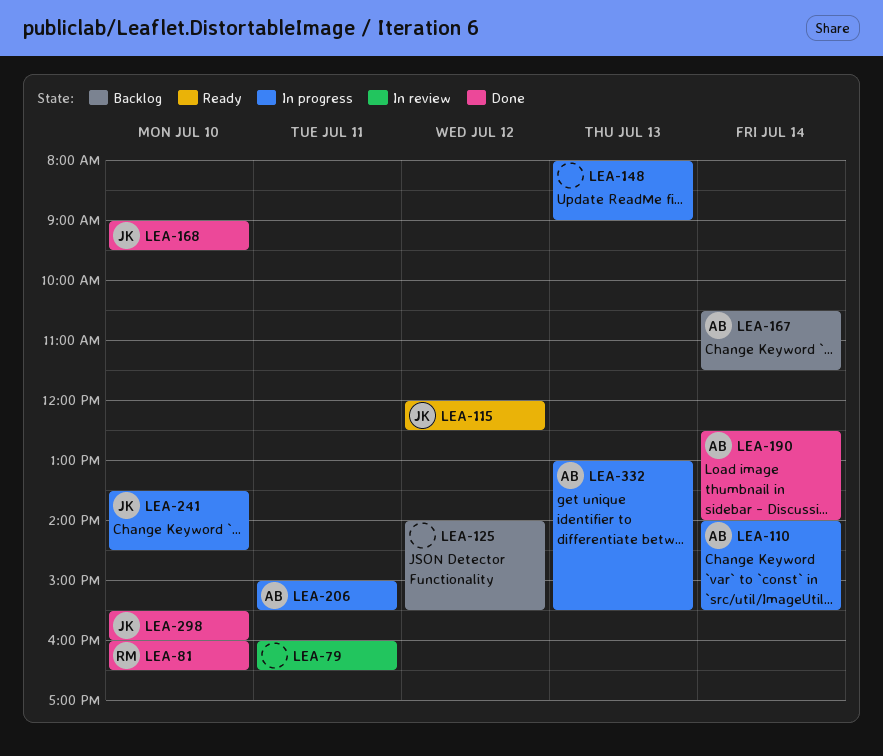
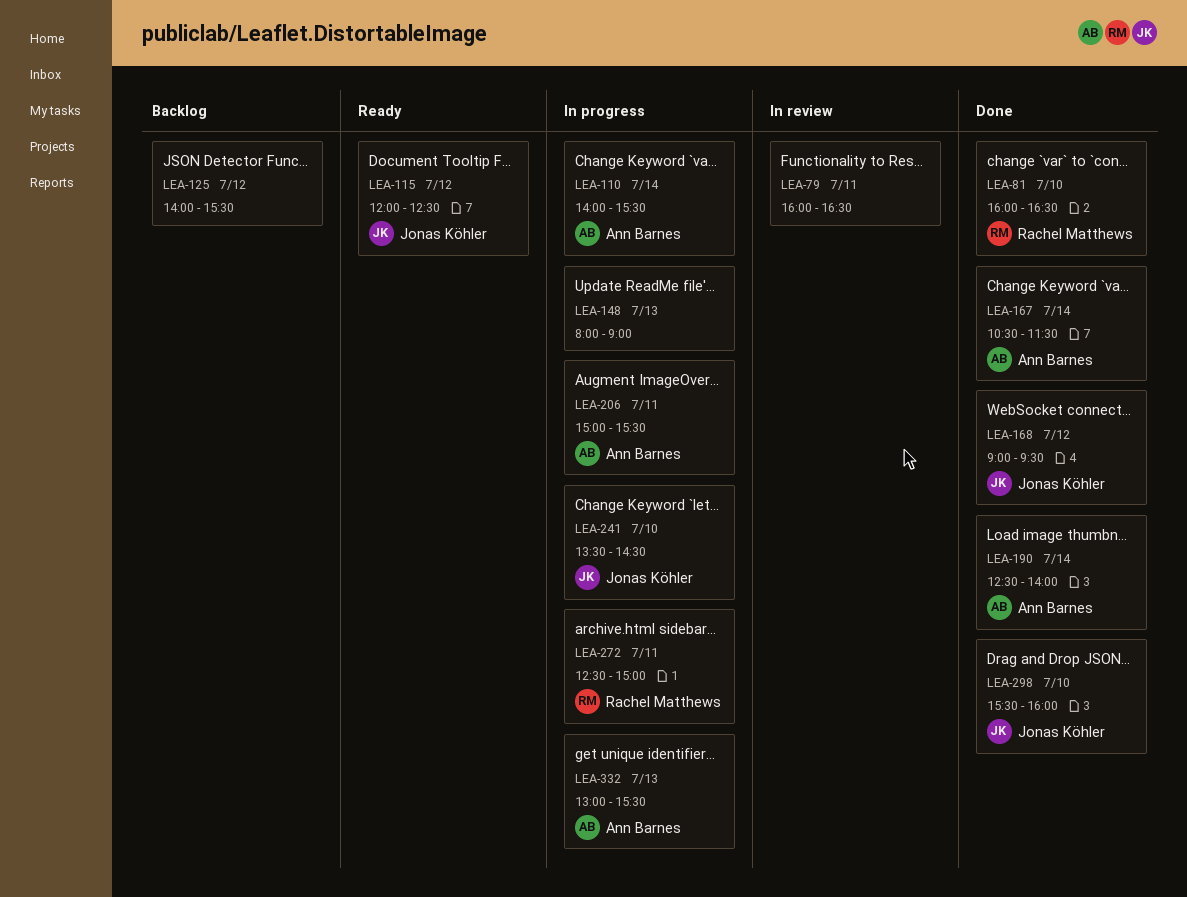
LEA-167, status: Backlog -> Done
LEA-168, day: Jul 10 -> Jul 12
LEA-272: none -> present

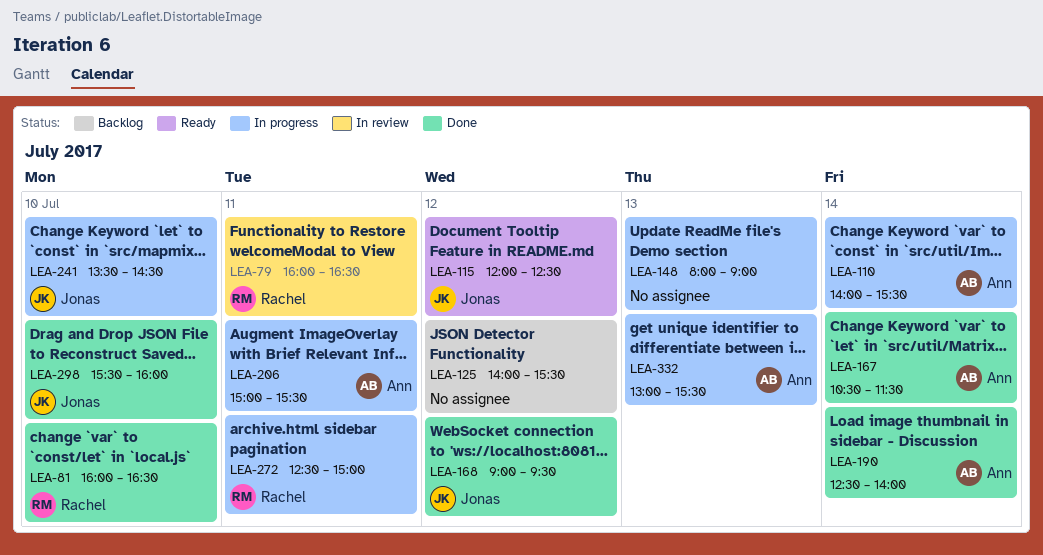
LEA-79, owner: none -> Rachel Matthews

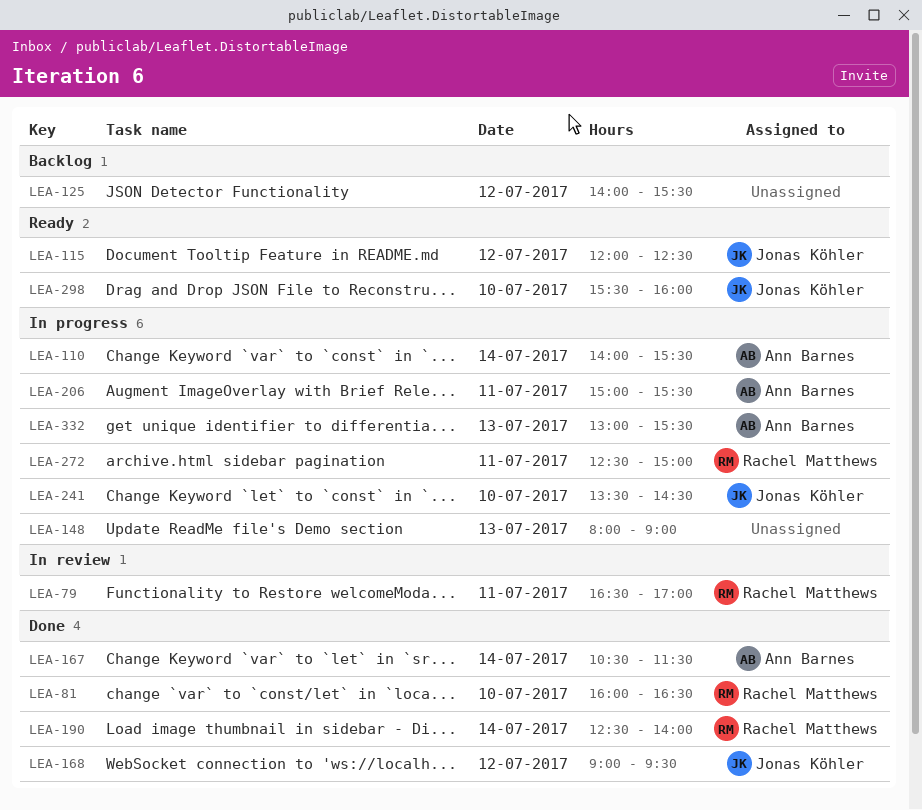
LEA-79, begins: 16:00 -> 16:30
LEA-79, ends: 16:30 -> 17:00
LEA-190, owner: Ann Barnes -> Rachel Matthews
LEA-298, status: Done -> Ready

